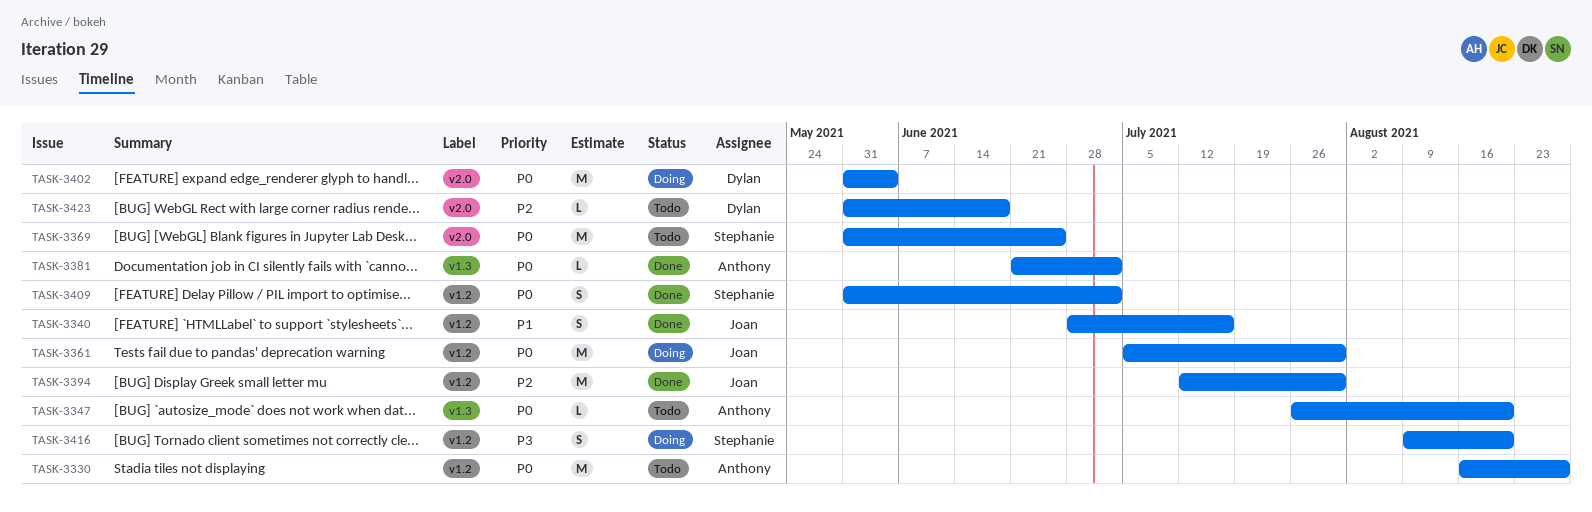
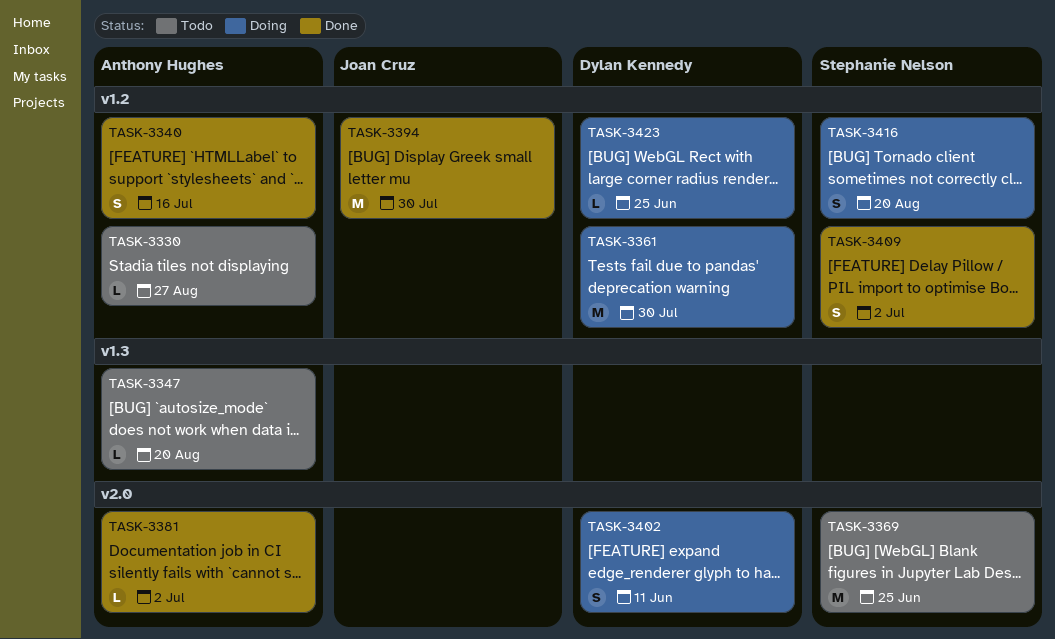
TASK-3330, estimate: M -> L
TASK-3340, owner: Joan Cruz -> Anthony Hughes
TASK-3361, owner: Joan Cruz -> Dylan Kennedy
TASK-3381, label: v1.3 -> v2.0
TASK-3402, estimate: M -> S
TASK-3402, due: Jun 4 -> Jun 11
TASK-3423, status: Todo -> Doing
TASK-3423, label: v2.0 -> v1.2
TASK-3423, due: Jun 18 -> Jun 25

